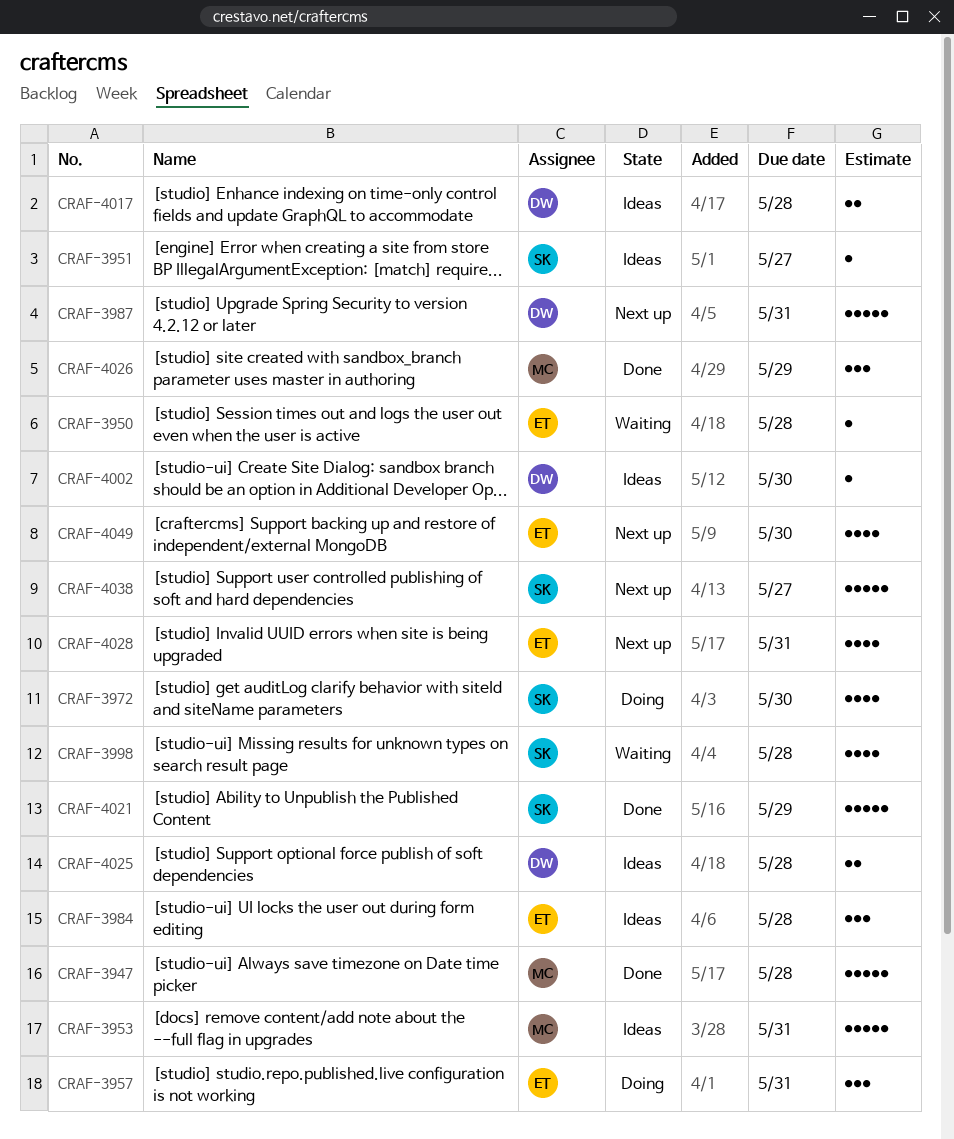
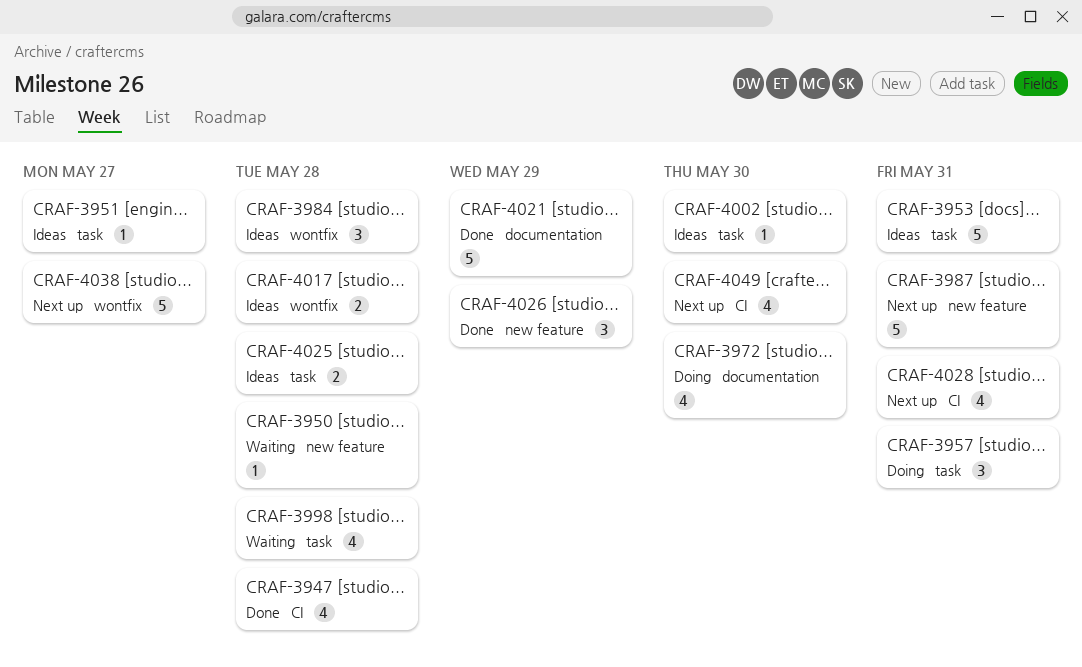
CRAF-3947, estimate: 5 -> 4

